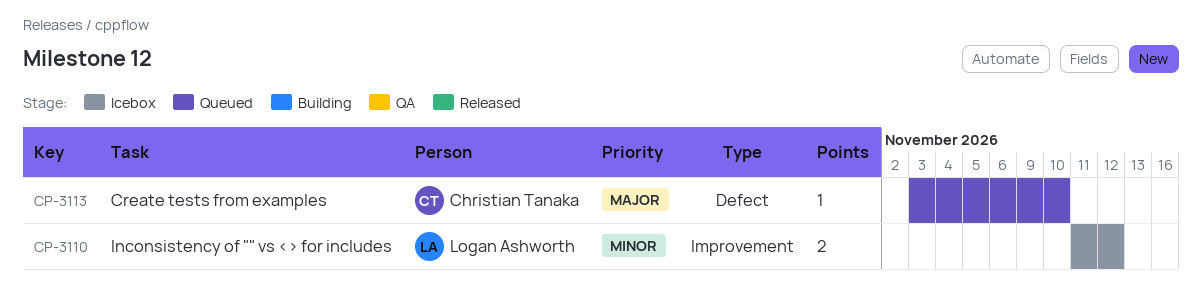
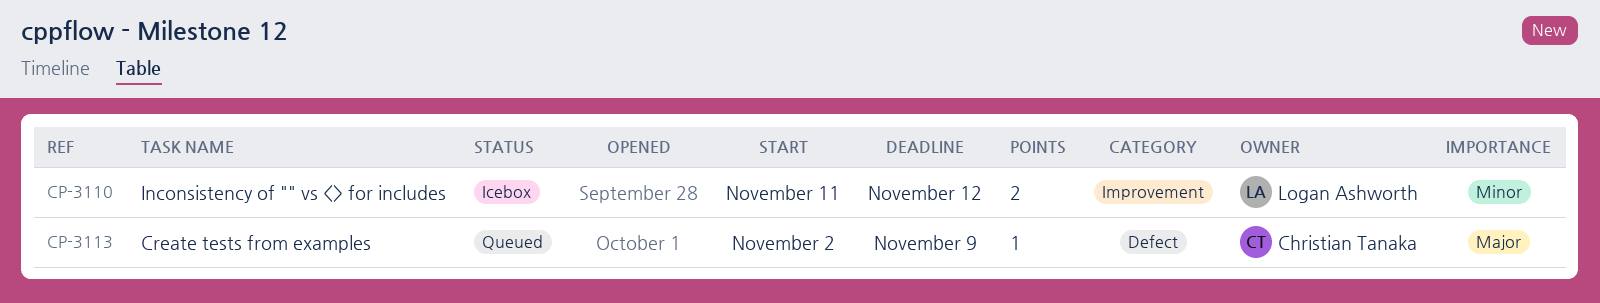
CP-3113, start: Nov 3 -> Nov 2
CP-3113, due: Nov 10 -> Nov 9

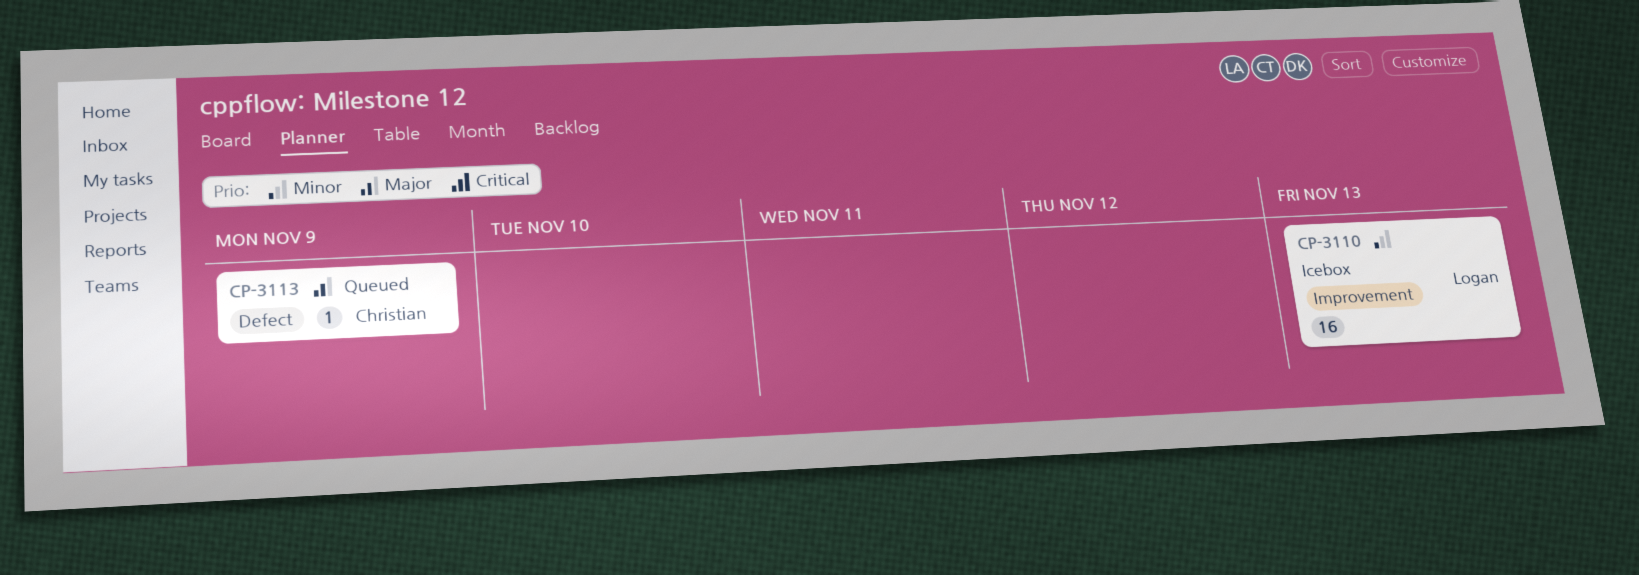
CP-3110, estimate: 2 -> 16
CP-3110, due: Nov 12 -> Nov 13

